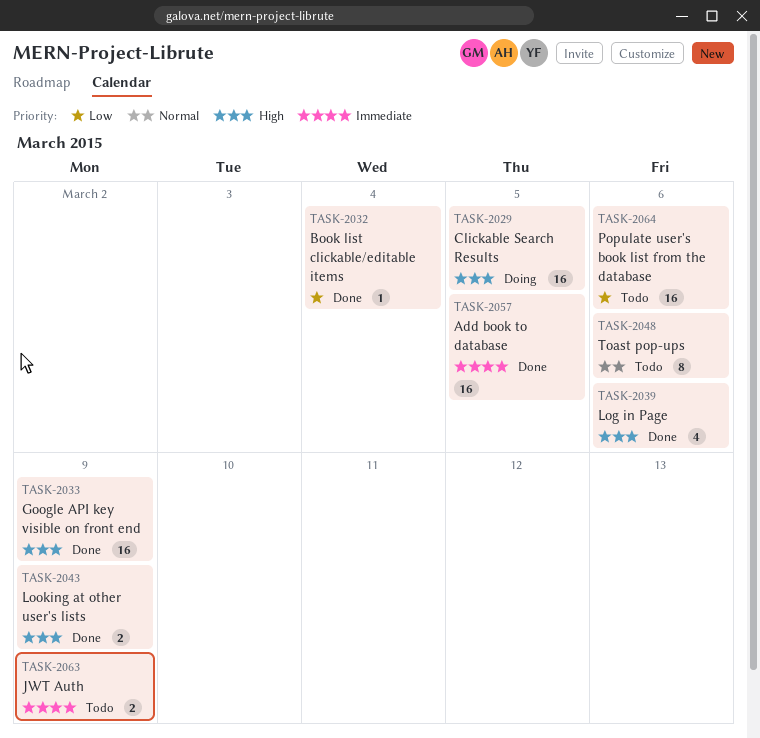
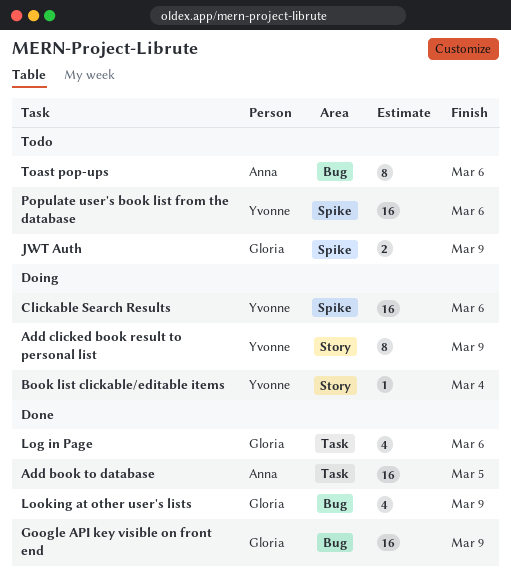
Add clicked book result to personal list: none -> present
Book list clickable/editable items, status: Done -> Doing
Clickable Search Results, due: Mar 5 -> Mar 6
Looking at other user's lists, estimate: 2 -> 4

